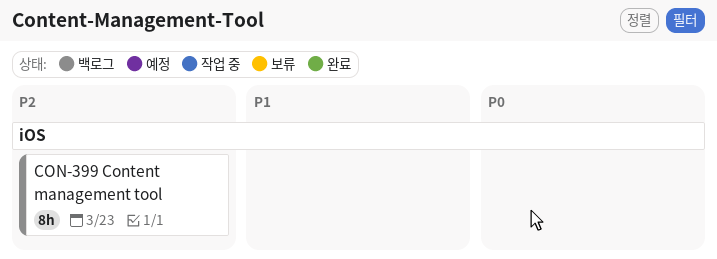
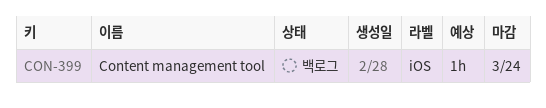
CON-399, estimate: 8h -> 1h
CON-399, due: Mar 23 -> Mar 24

